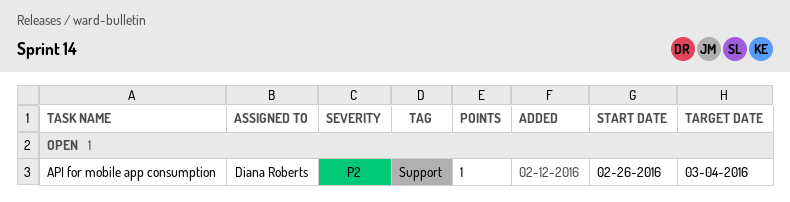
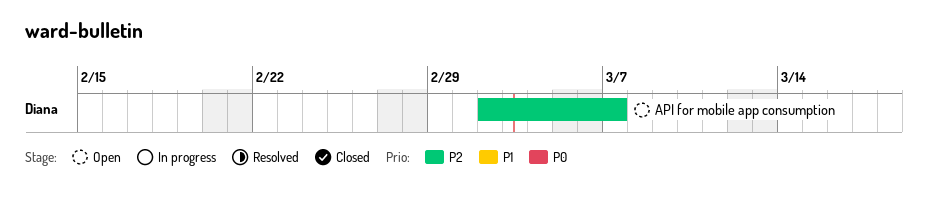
API for mobile app consumption, start: Feb 26 -> Mar 2
API for mobile app consumption, due: Mar 4 -> Mar 7

